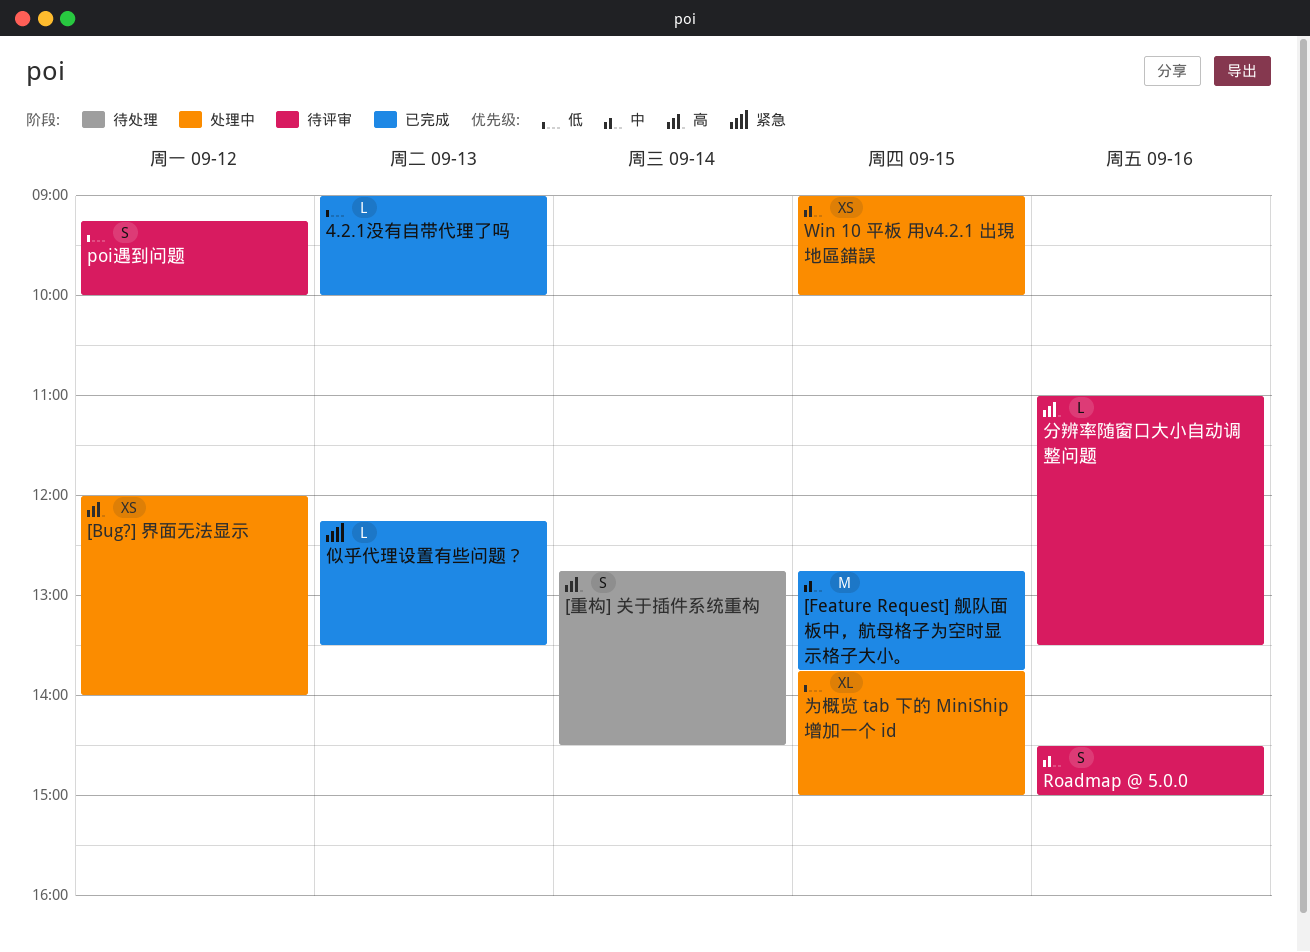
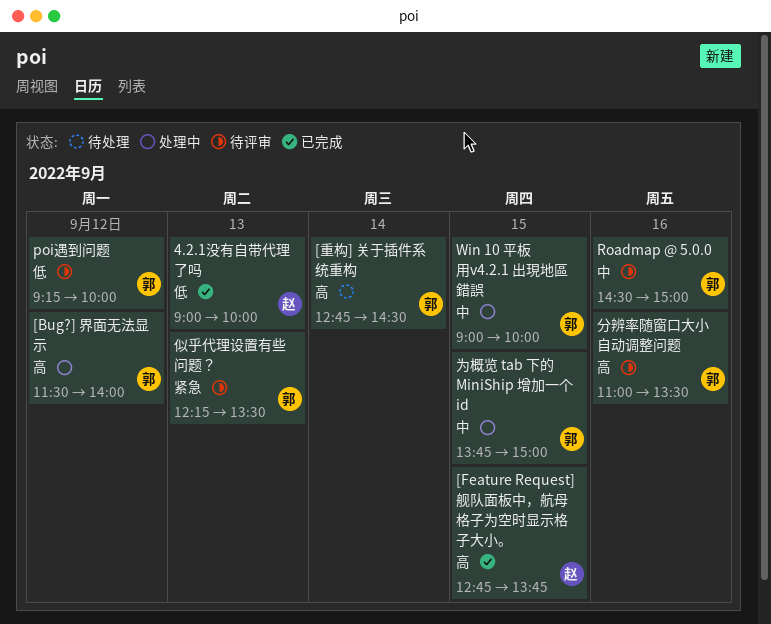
[Bug?] 界面无法显示, begins: 12:00 -> 11:30
[Feature Request] 舰队面板中，航母格子为空时显示格子大小。, priority: 中 -> 高
为概览 tab 下的 MiniShip 增加一个 id, priority: 低 -> 中
似乎代理设置有些问题？, status: 已完成 -> 待评审

